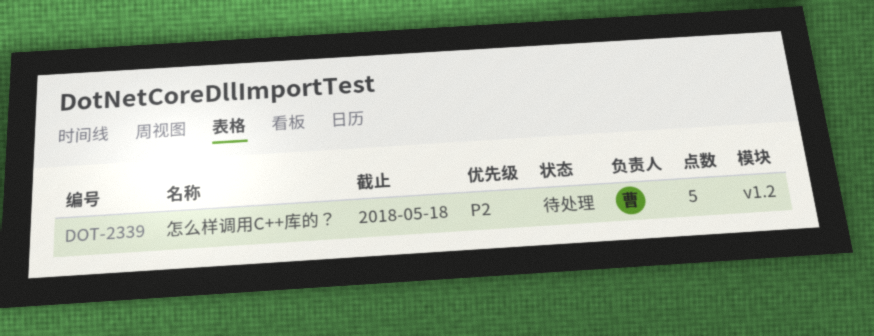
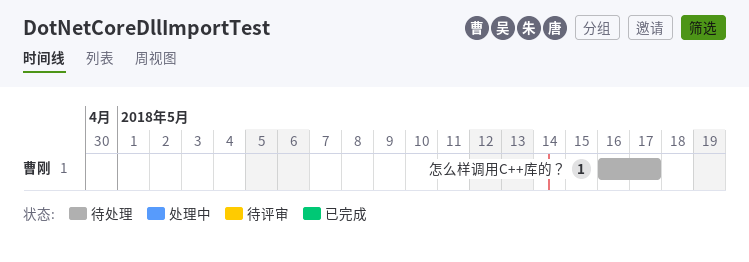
怎么样调用C++库的？, estimate: 5 -> 1
怎么样调用C++库的？, due: May 18 -> May 17

